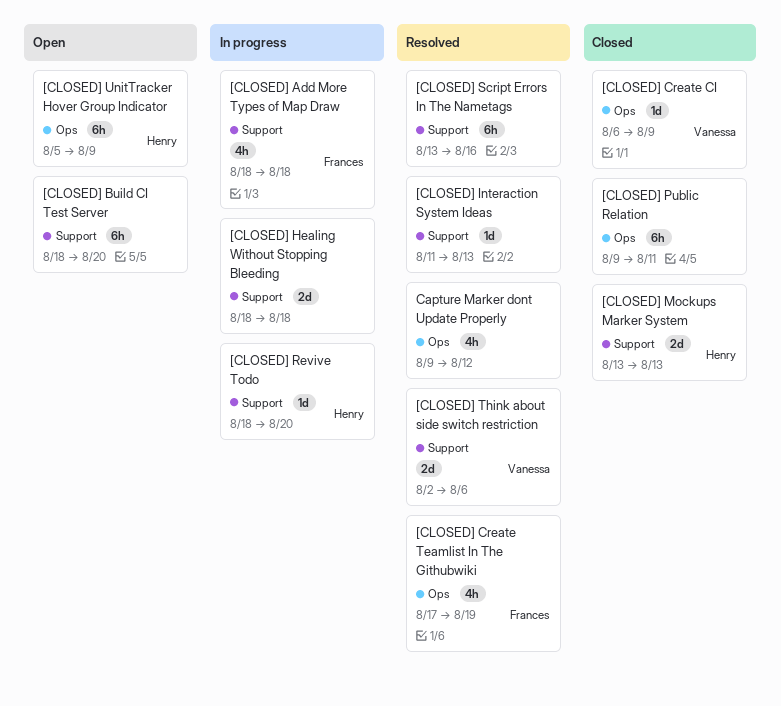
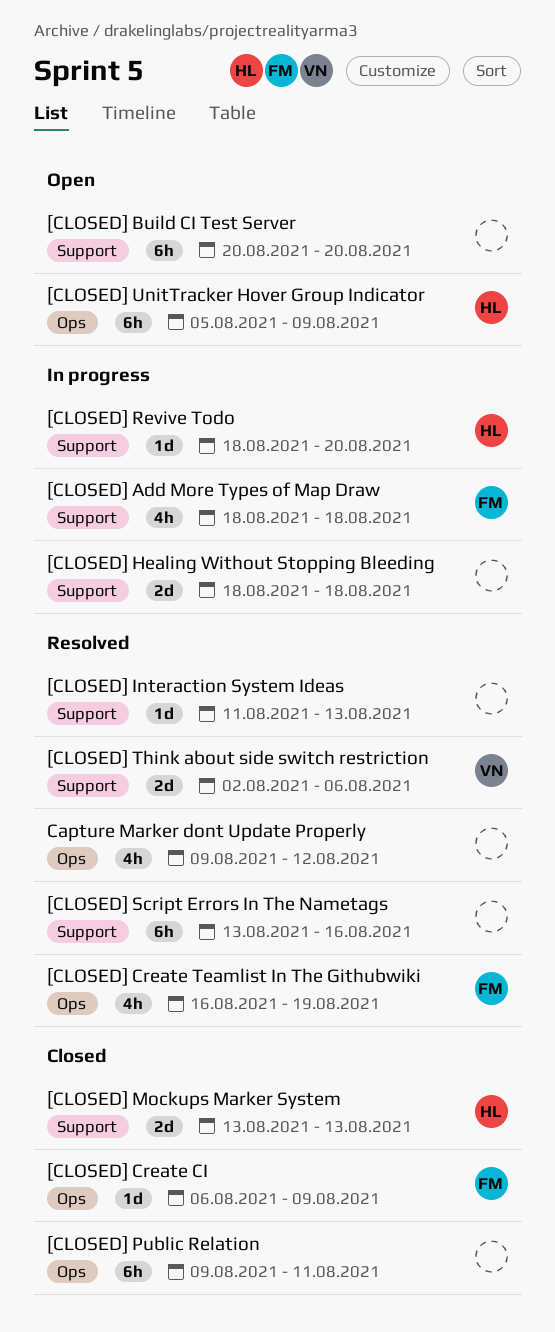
[CLOSED] Build CI Test Server, start: Aug 18 -> Aug 20
[CLOSED] Create CI, owner: Vanessa -> Frances
[CLOSED] Create Teamlist In The Githubwiki, start: Aug 17 -> Aug 16

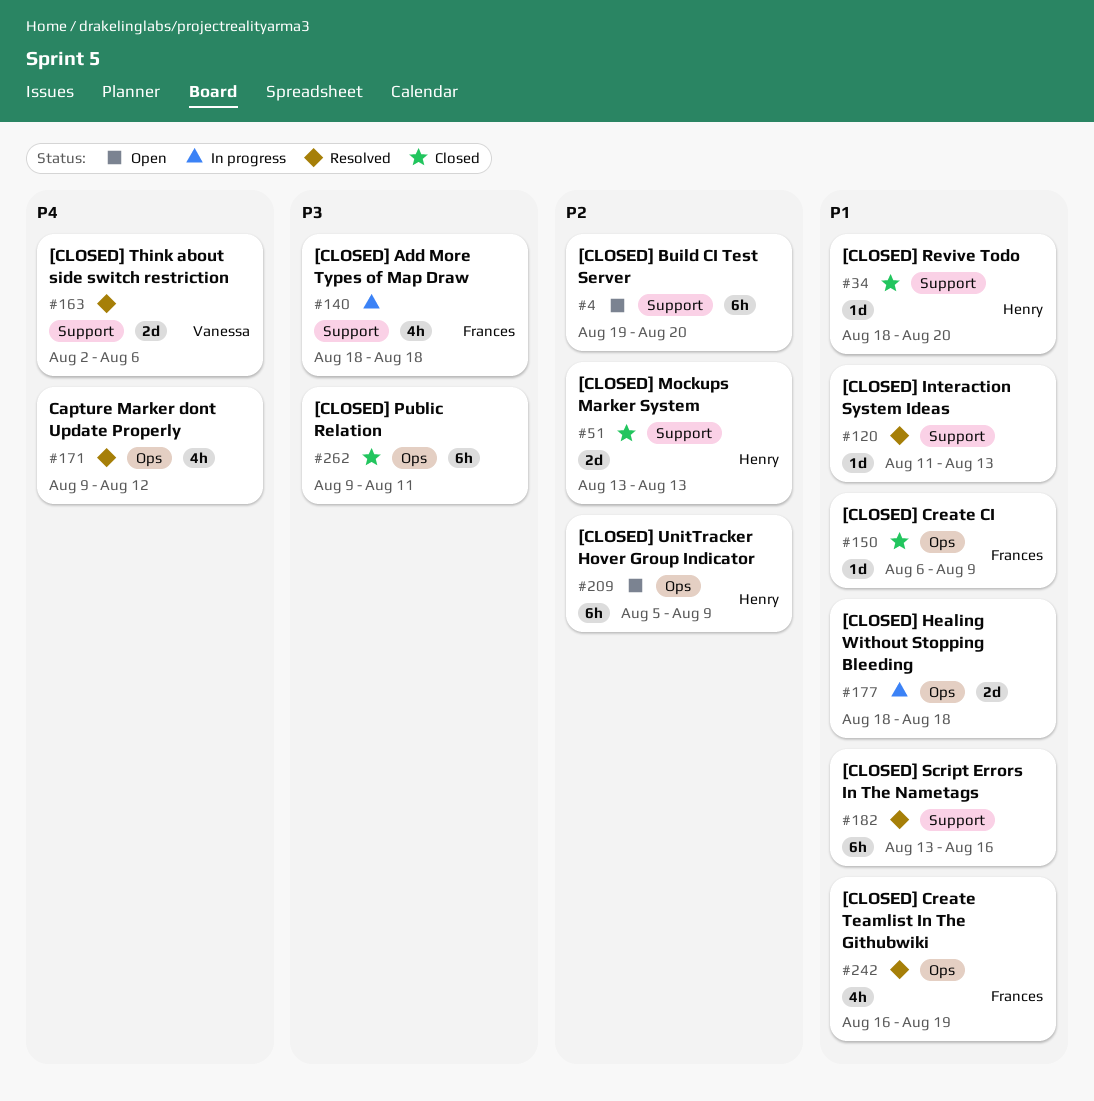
[CLOSED] Build CI Test Server, start: Aug 20 -> Aug 19
[CLOSED] Healing Without Stopping Bleeding, label: Support -> Ops
[CLOSED] Revive Todo, status: In progress -> Closed

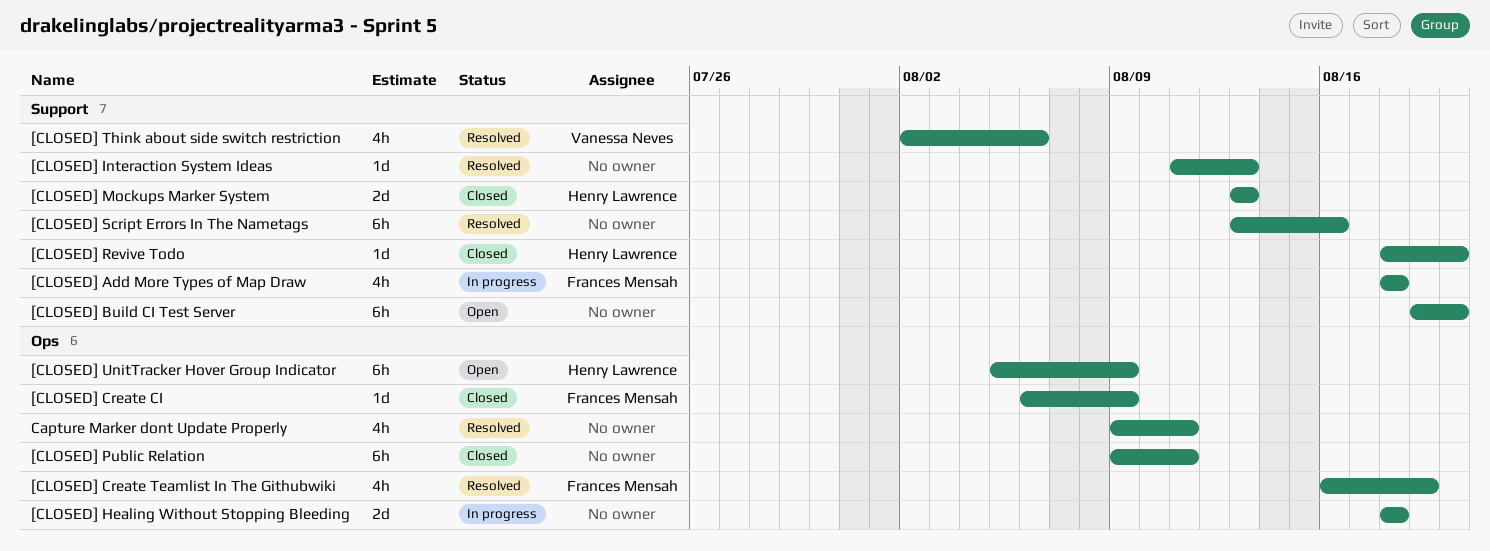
[CLOSED] Think about side switch restriction, estimate: 2d -> 4h
Capture Marker dont Update Properly, due: Aug 12 -> Aug 11

